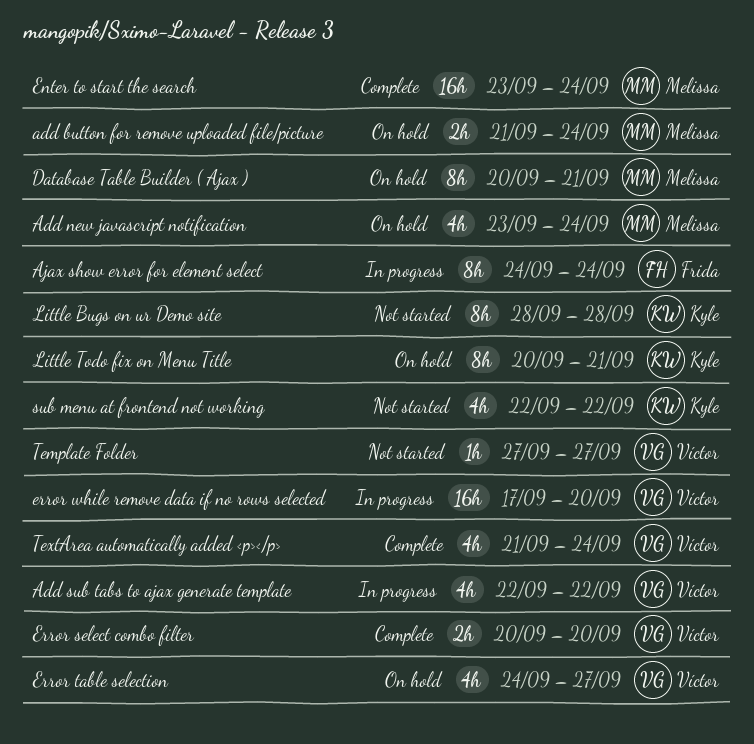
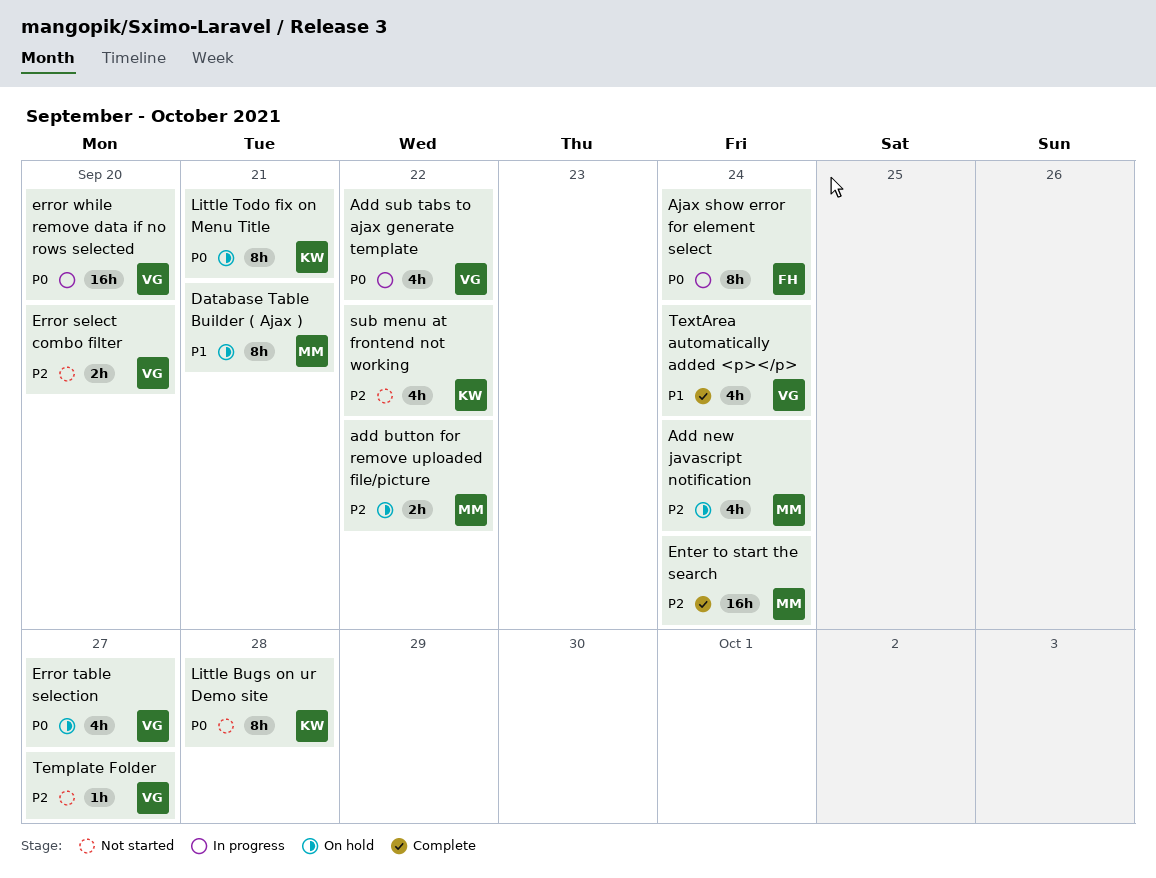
add button for remove uploaded file/picture, due: Sep 24 -> Sep 22
Error select combo filter, status: Complete -> Not started

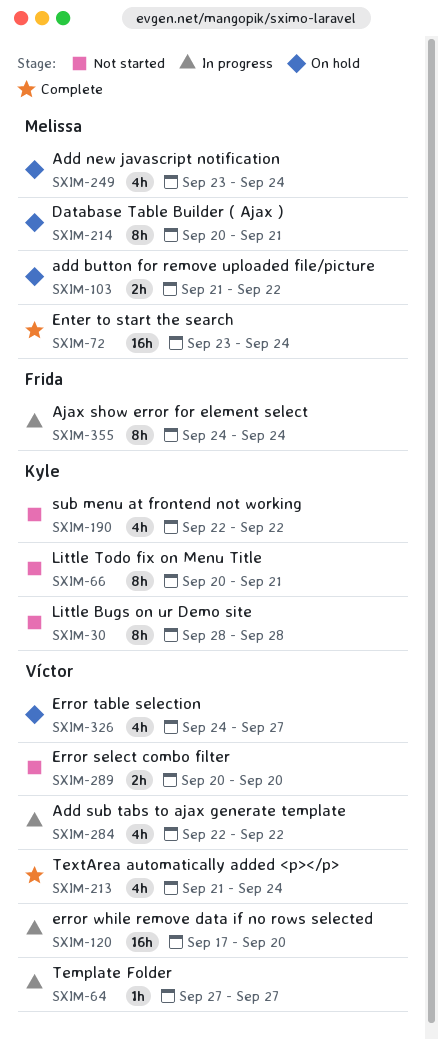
Little Todo fix on Menu Title, status: On hold -> Not started
Template Folder, status: Not started -> In progress

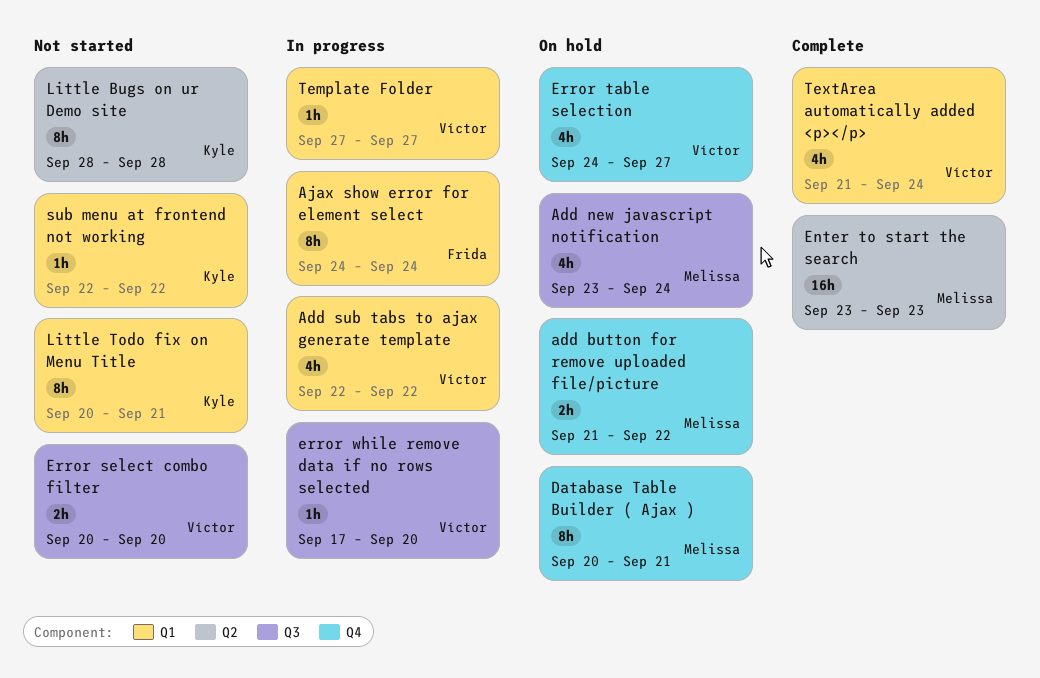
Enter to start the search, due: Sep 24 -> Sep 23
error while remove data if no rows selected, estimate: 16h -> 1h
sub menu at frontend not working, estimate: 4h -> 1h

